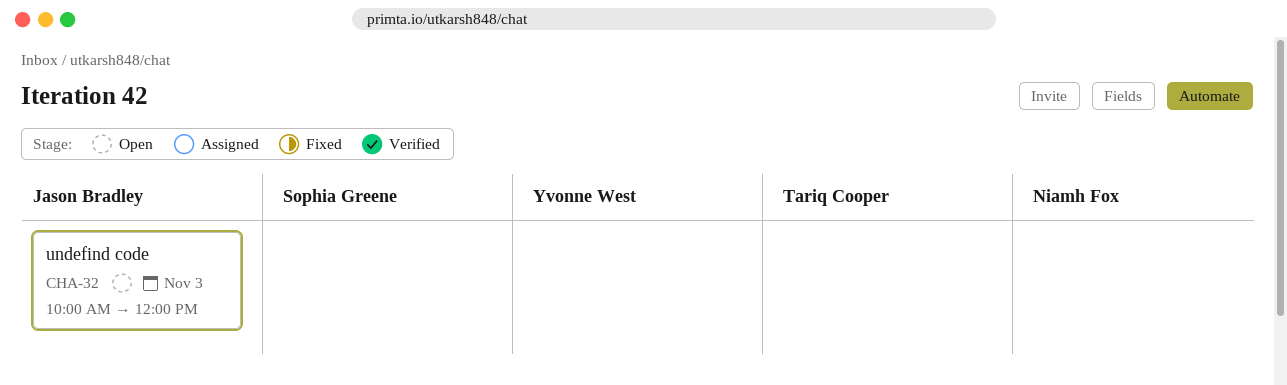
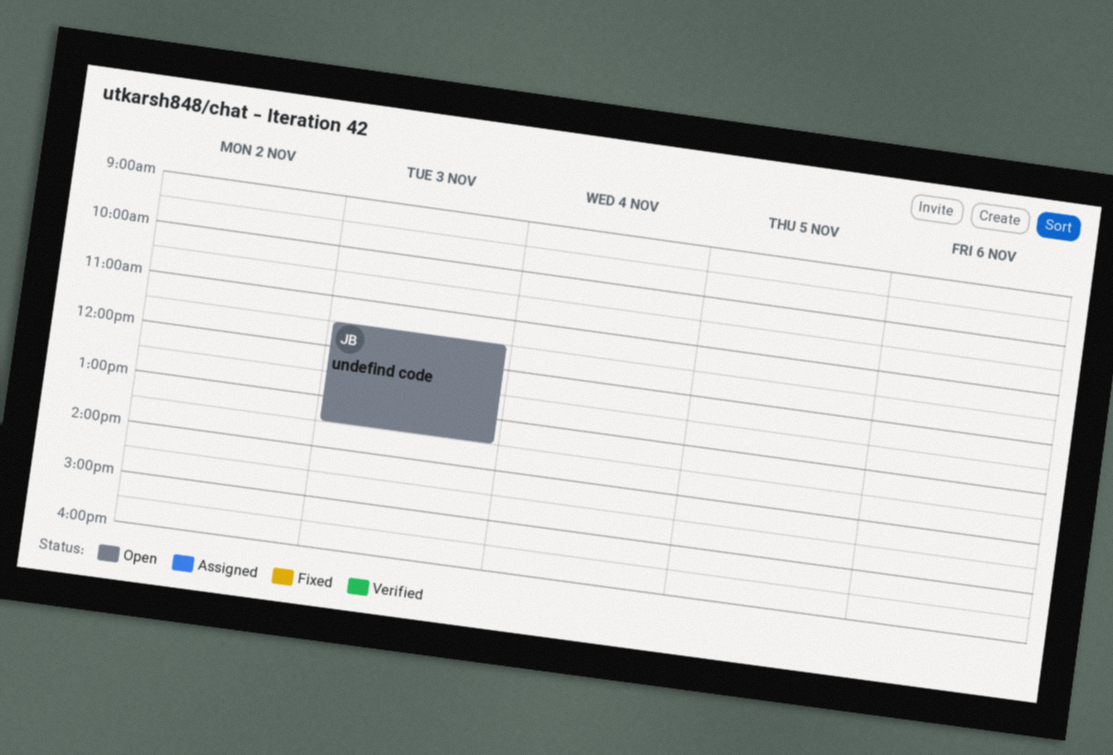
undefind code, begins: 10:00 -> 11:30
undefind code, ends: 12:00 -> 13:30

